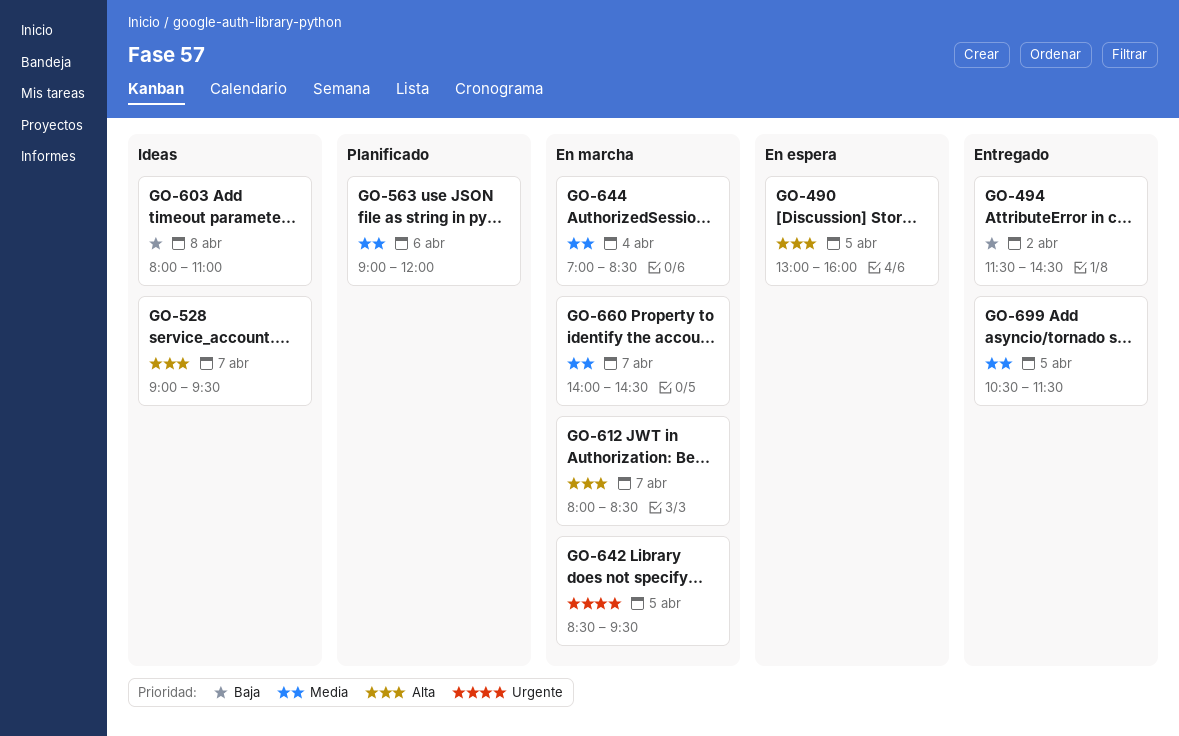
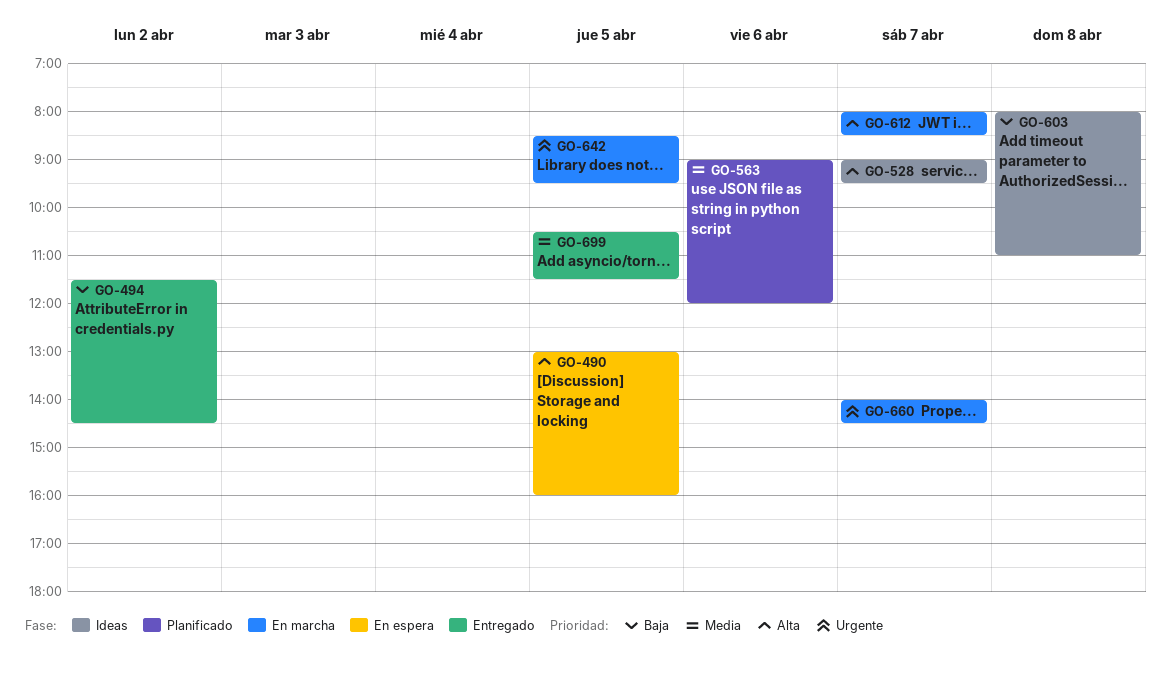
GO-644: present -> none
GO-660, priority: Media -> Urgente

